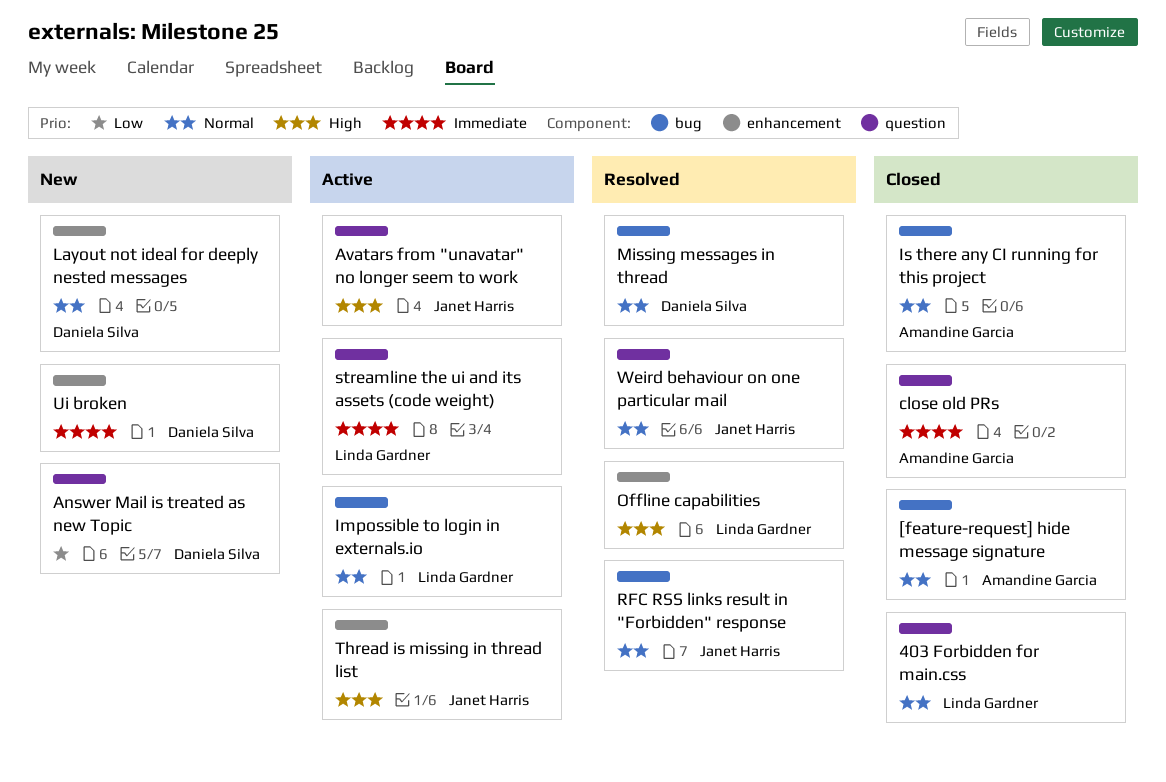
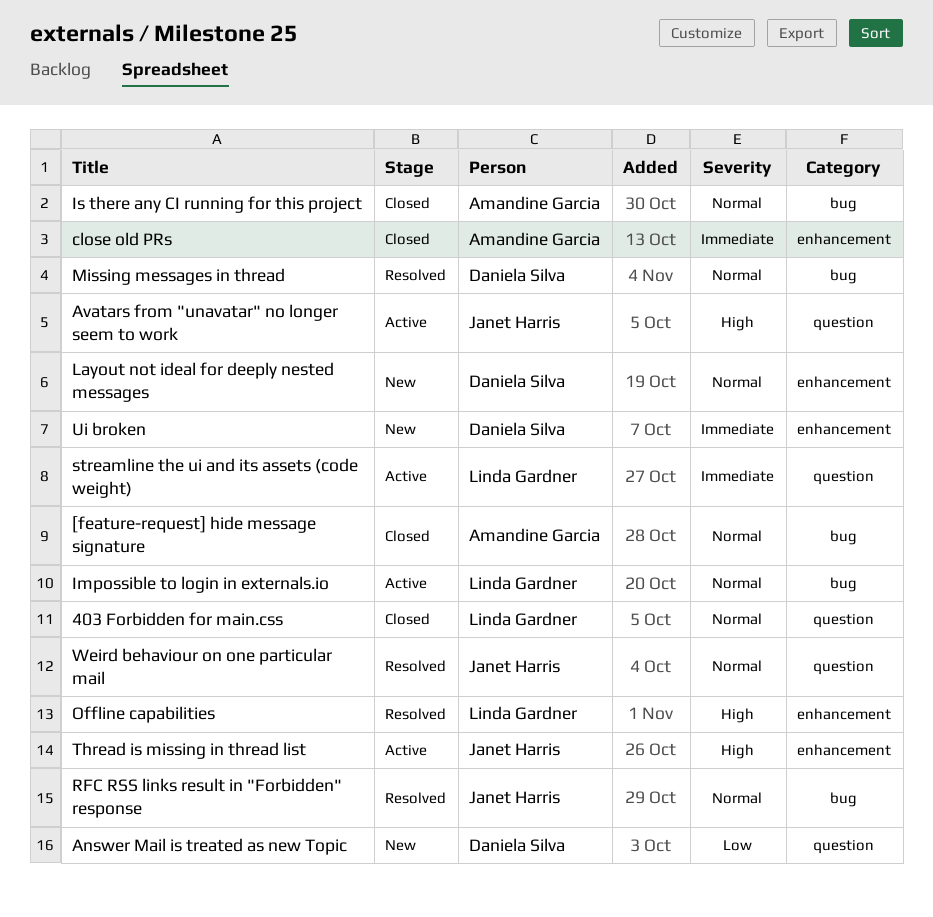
close old PRs, label: question -> enhancement

